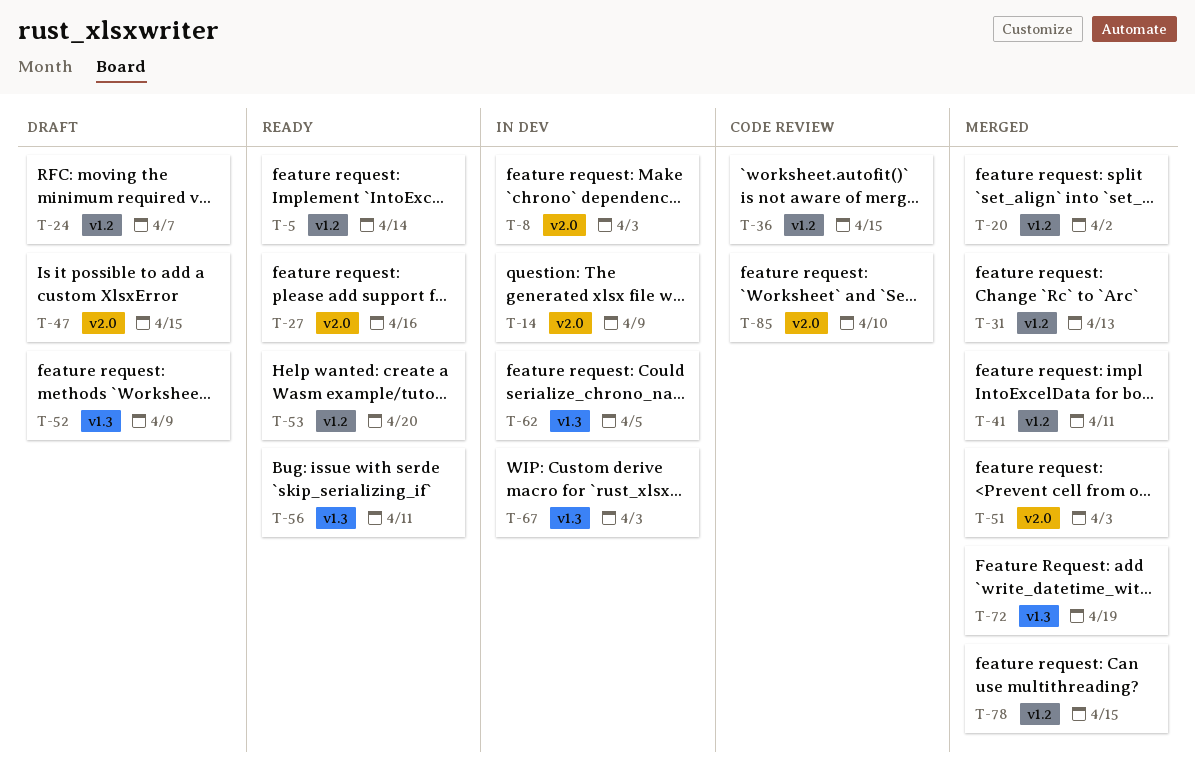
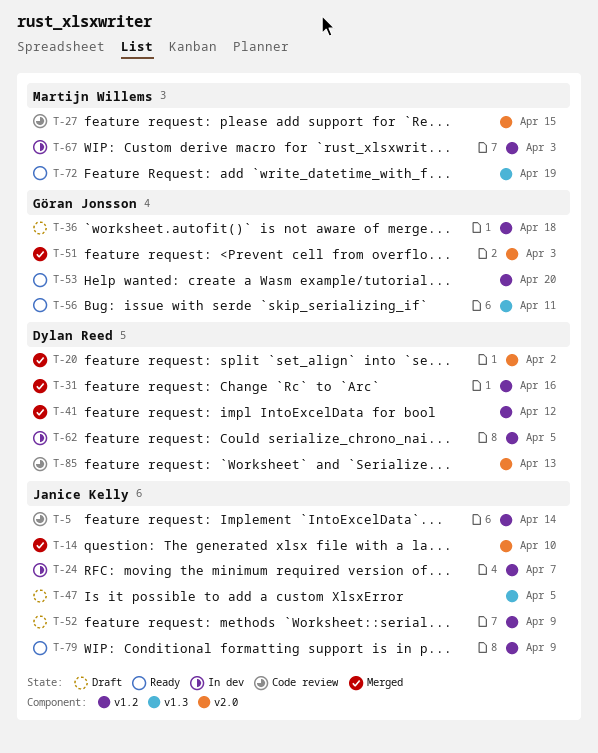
T-5, status: Ready -> Code review
T-8: present -> none
T-14, status: In dev -> Merged
T-14, due: Apr 9 -> Apr 10
T-20, label: v1.2 -> v2.0
T-24, status: Draft -> In dev
T-27, status: Ready -> Code review
T-27, due: Apr 16 -> Apr 15
T-31, due: Apr 13 -> Apr 16
T-36, status: Code review -> Draft
T-36, due: Apr 15 -> Apr 18
T-41, due: Apr 11 -> Apr 12
T-47, label: v2.0 -> v1.3
T-47, due: Apr 15 -> Apr 5
T-52, label: v1.3 -> v1.2
T-62, label: v1.3 -> v1.2
T-67, label: v1.3 -> v1.2
T-72, status: Merged -> Ready
T-78: present -> none
T-79: none -> present
T-85, due: Apr 10 -> Apr 13

